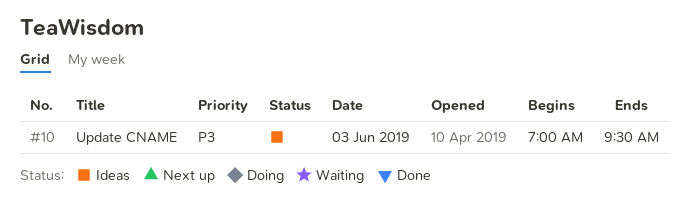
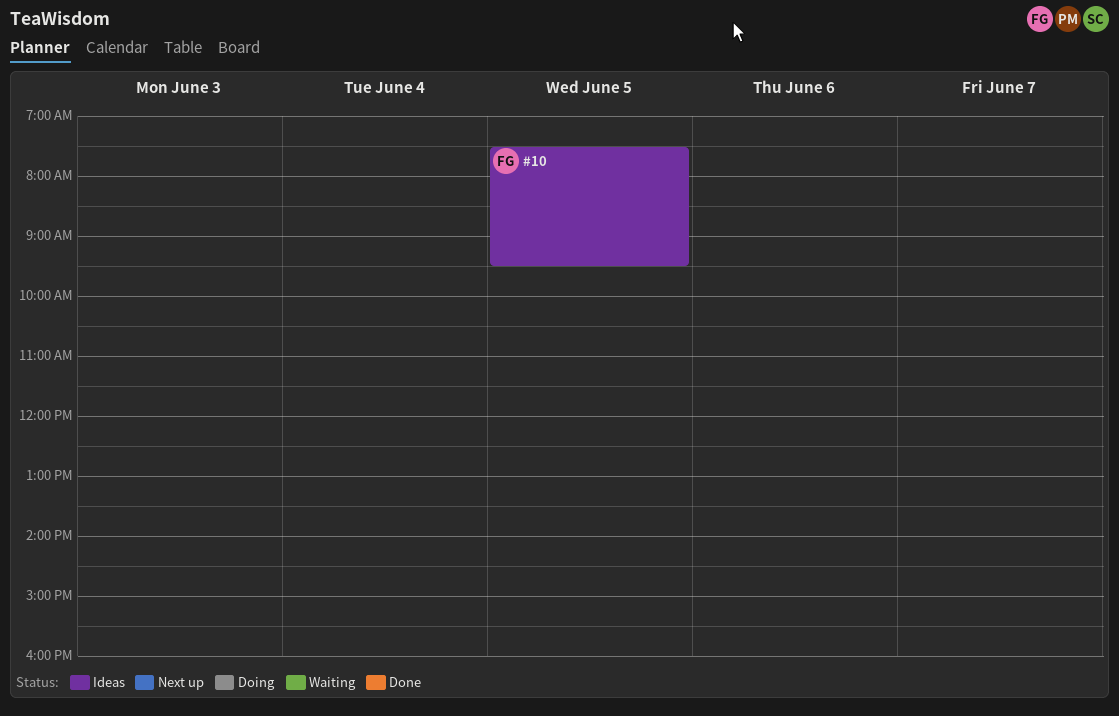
#10, day: Jun 3 -> Jun 5
#10, begins: 07:00 -> 07:30

